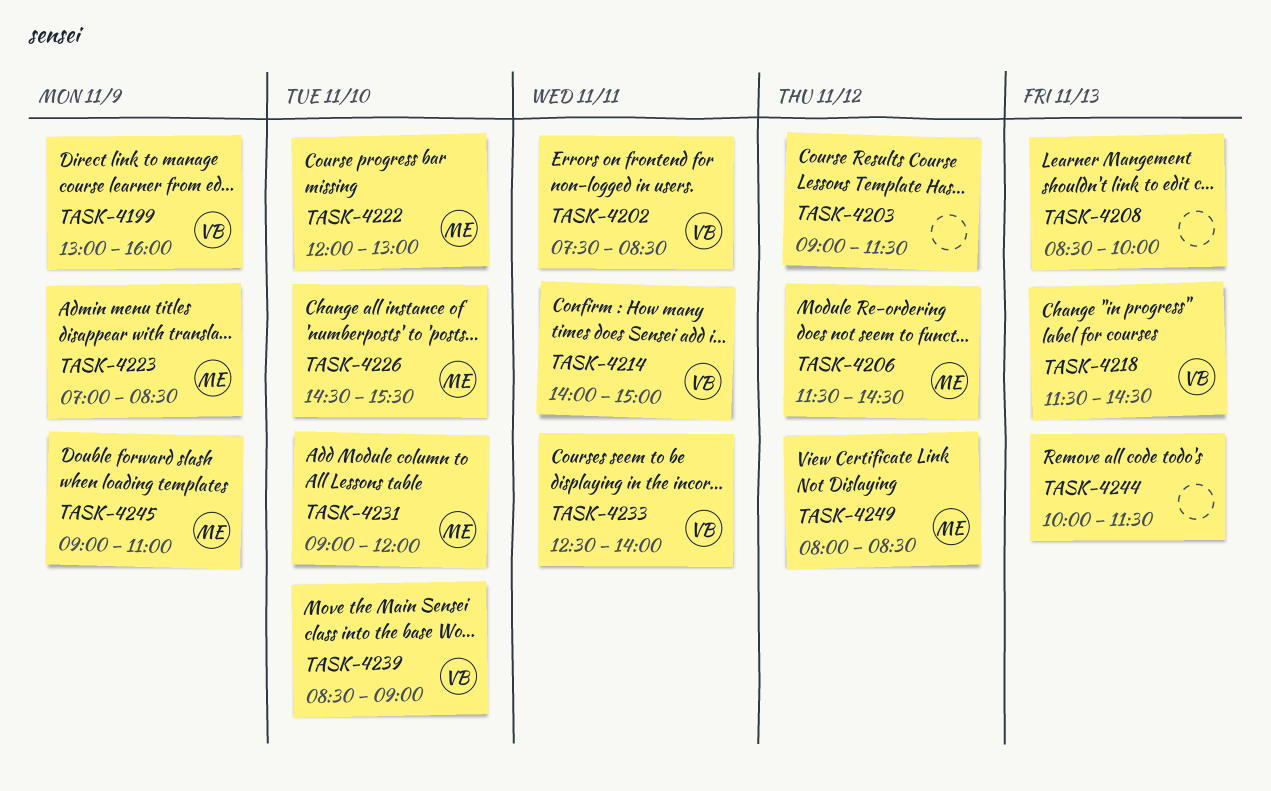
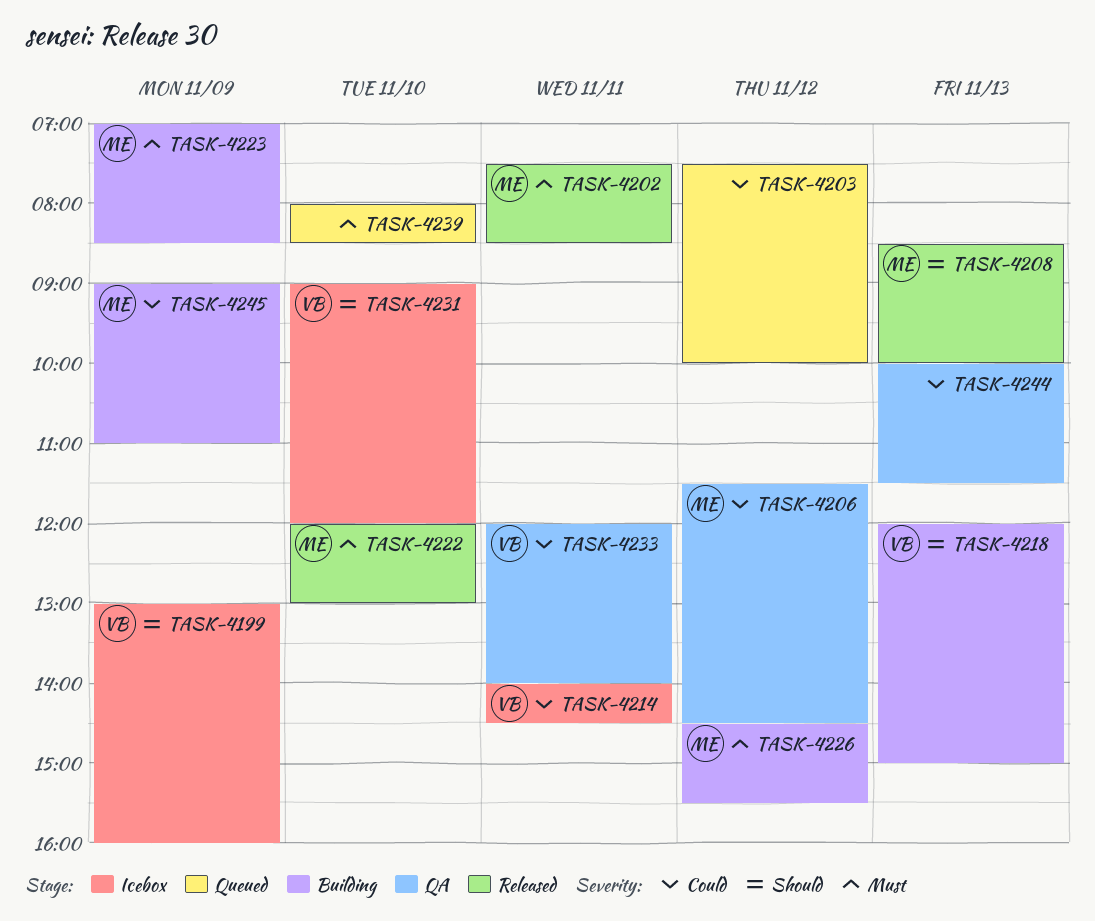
TASK-4202, owner: VB -> ME
TASK-4203, begins: 09:00 -> 07:30
TASK-4203, ends: 11:30 -> 10:00
TASK-4208, owner: none -> ME
TASK-4214, ends: 15:00 -> 14:30
TASK-4218, begins: 11:30 -> 12:00
TASK-4218, ends: 14:30 -> 15:00
TASK-4226, day: Nov 10 -> Nov 12
TASK-4231, owner: ME -> VB
TASK-4233, begins: 12:30 -> 12:00
TASK-4239, owner: VB -> none
TASK-4239, begins: 08:30 -> 08:00
TASK-4239, ends: 09:00 -> 08:30
TASK-4249: present -> none

